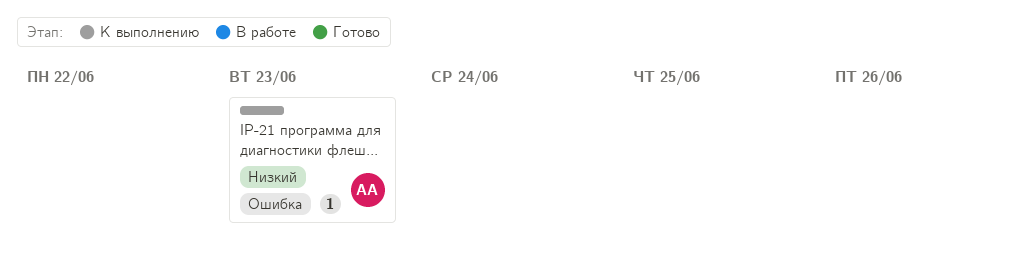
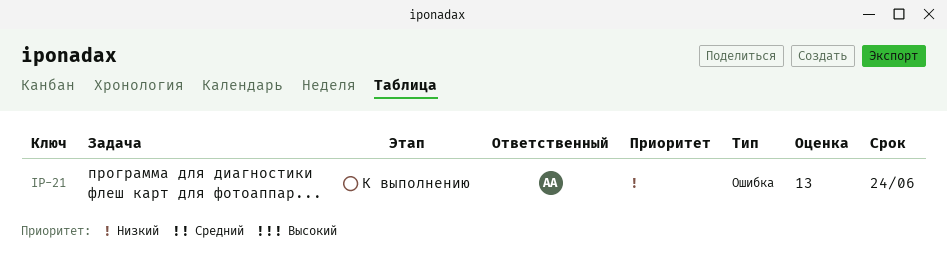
IP-21, estimate: 1 -> 13
IP-21, due: Jun 23 -> Jun 24

